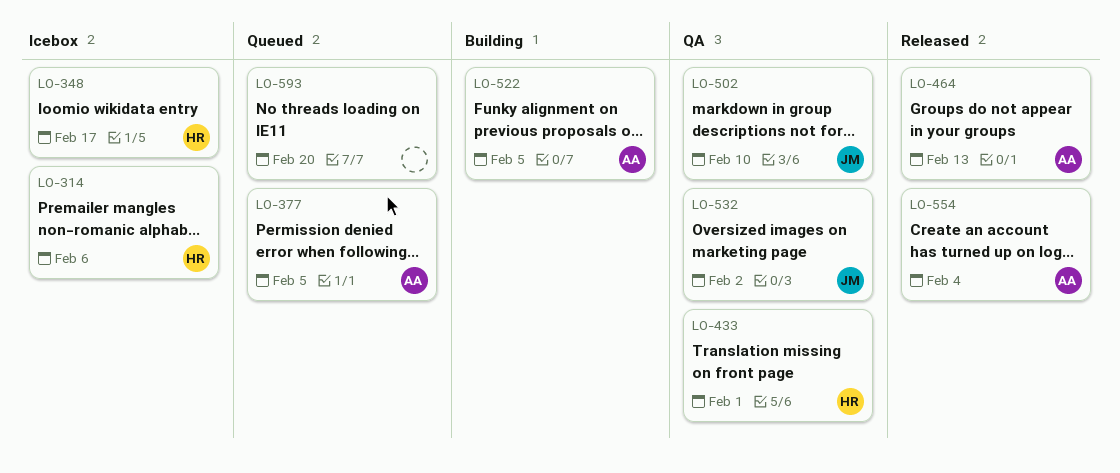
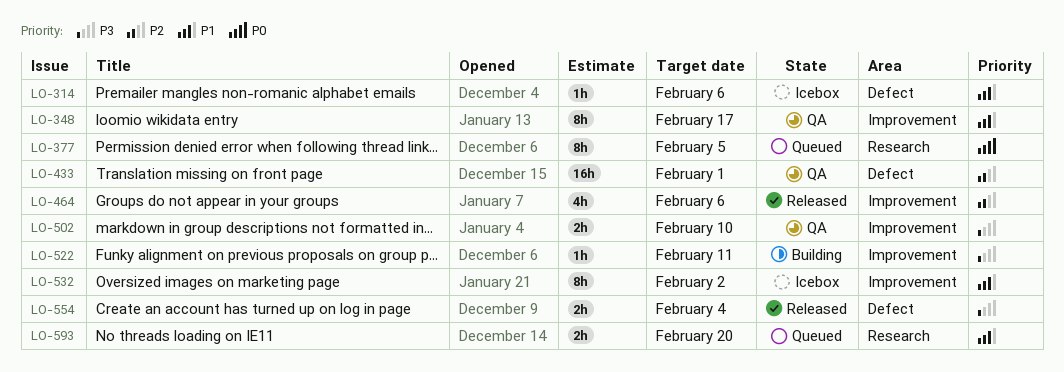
LO-348, status: Icebox -> QA
LO-464, due: Feb 13 -> Feb 6
LO-522, due: Feb 5 -> Feb 11
LO-532, status: QA -> Icebox

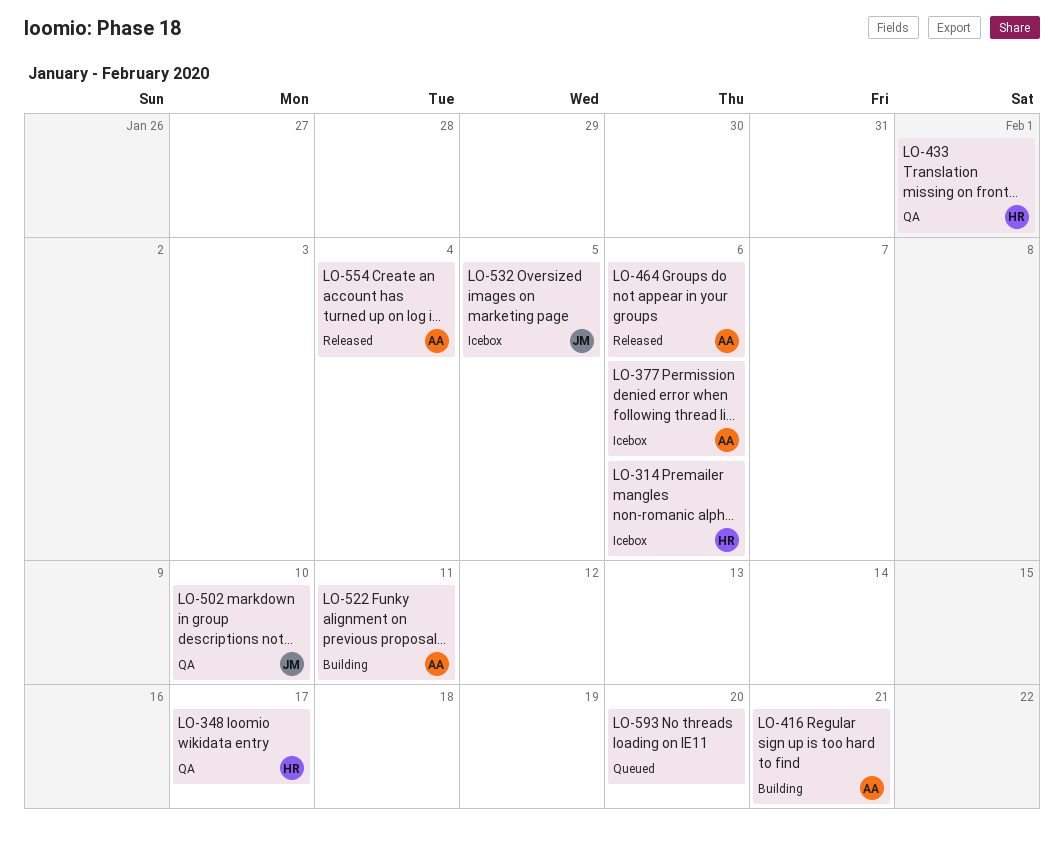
LO-377, status: Queued -> Icebox
LO-377, due: Feb 5 -> Feb 6
LO-416: none -> present
LO-532, due: Feb 2 -> Feb 5

